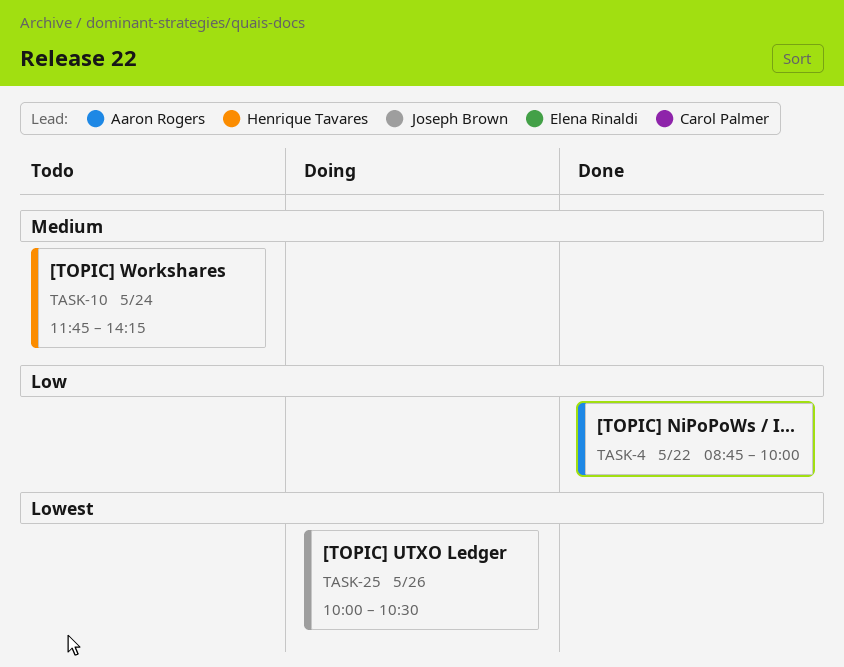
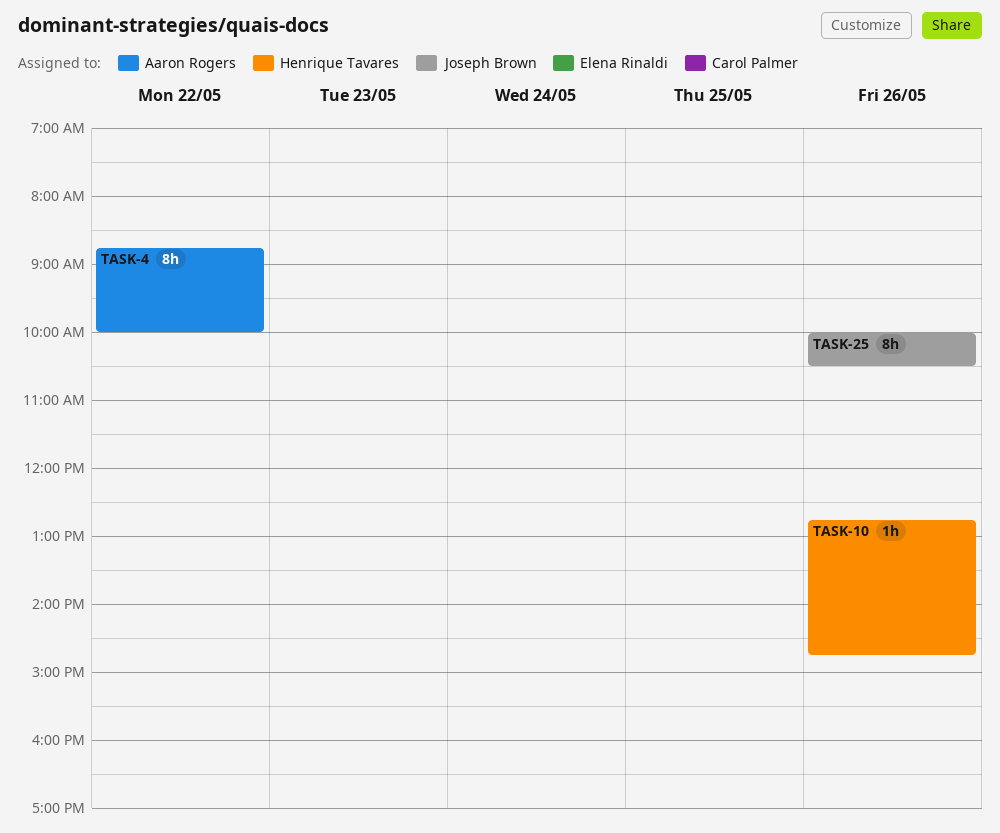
TASK-10, day: May 24 -> May 26
TASK-10, begins: 11:45 -> 12:45
TASK-10, ends: 14:15 -> 14:45

